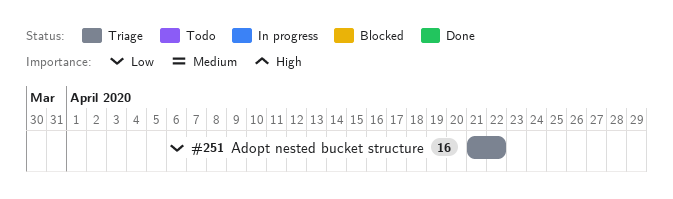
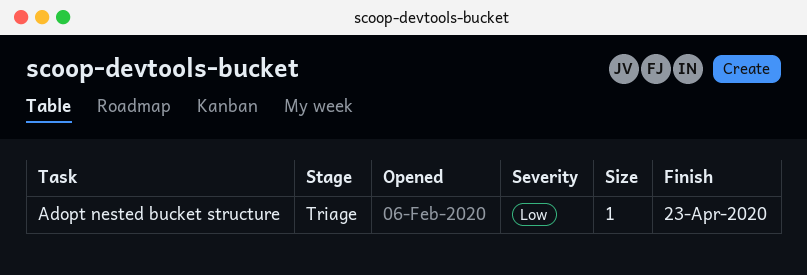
Adopt nested bucket structure, estimate: 16 -> 1
Adopt nested bucket structure, due: Apr 22 -> Apr 23

